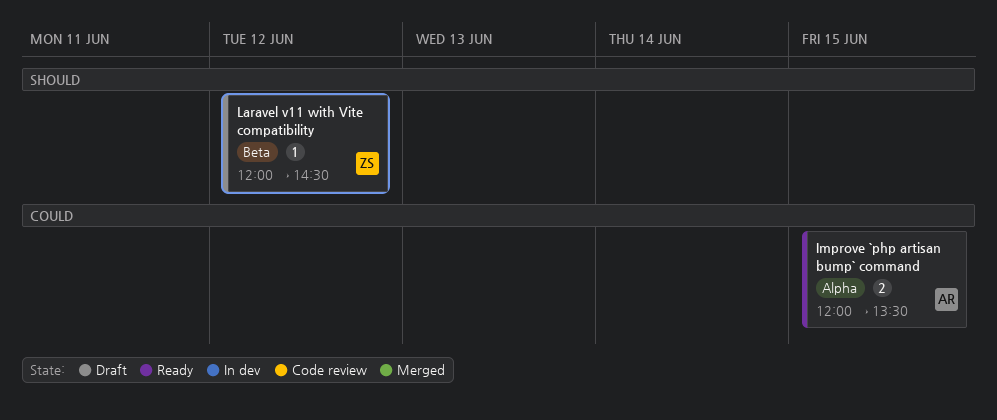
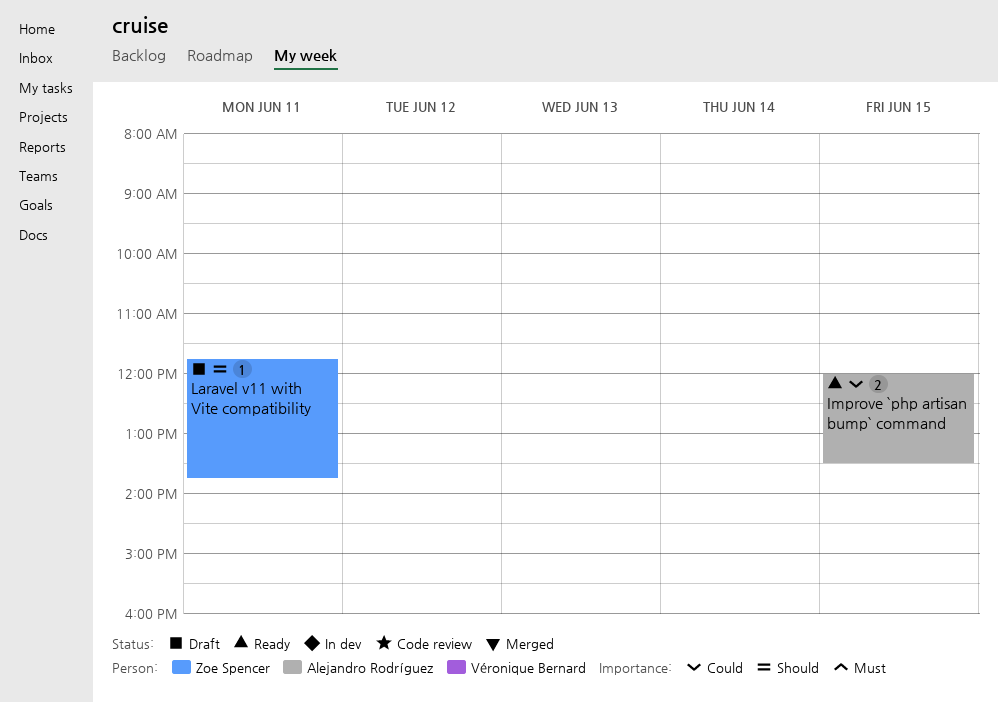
Laravel v11 with Vite compatibility, day: Jun 12 -> Jun 11
Laravel v11 with Vite compatibility, begins: 12:00 -> 11:45
Laravel v11 with Vite compatibility, ends: 14:30 -> 13:45

